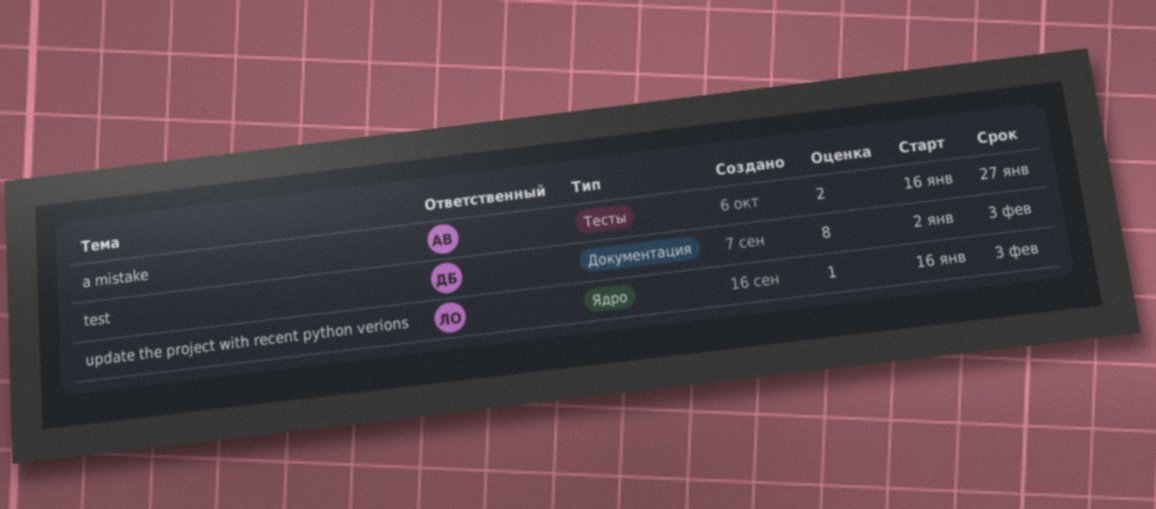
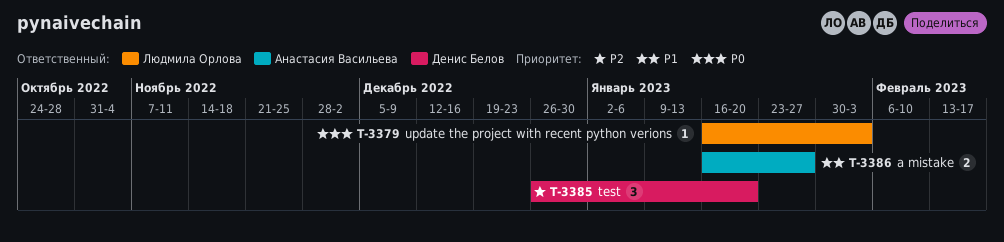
test, estimate: 8 -> 3
test, start: Jan 2 -> Dec 26
test, due: Feb 3 -> Jan 20

